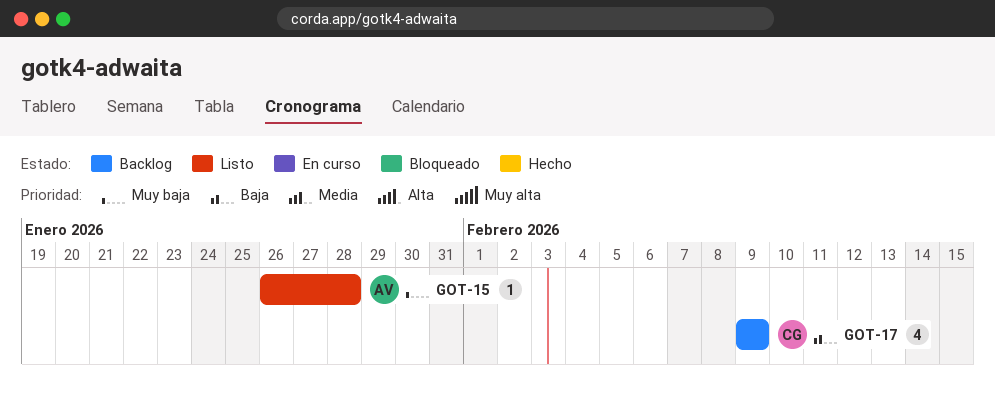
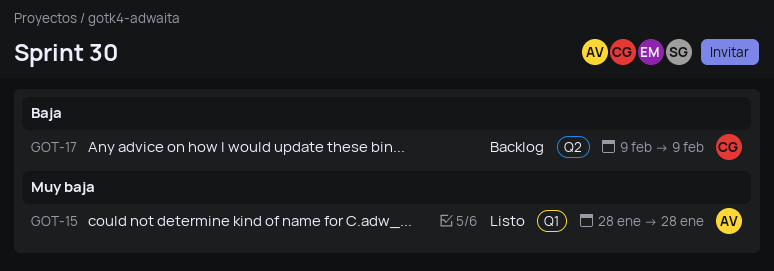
GOT-15, start: Jan 26 -> Jan 28

